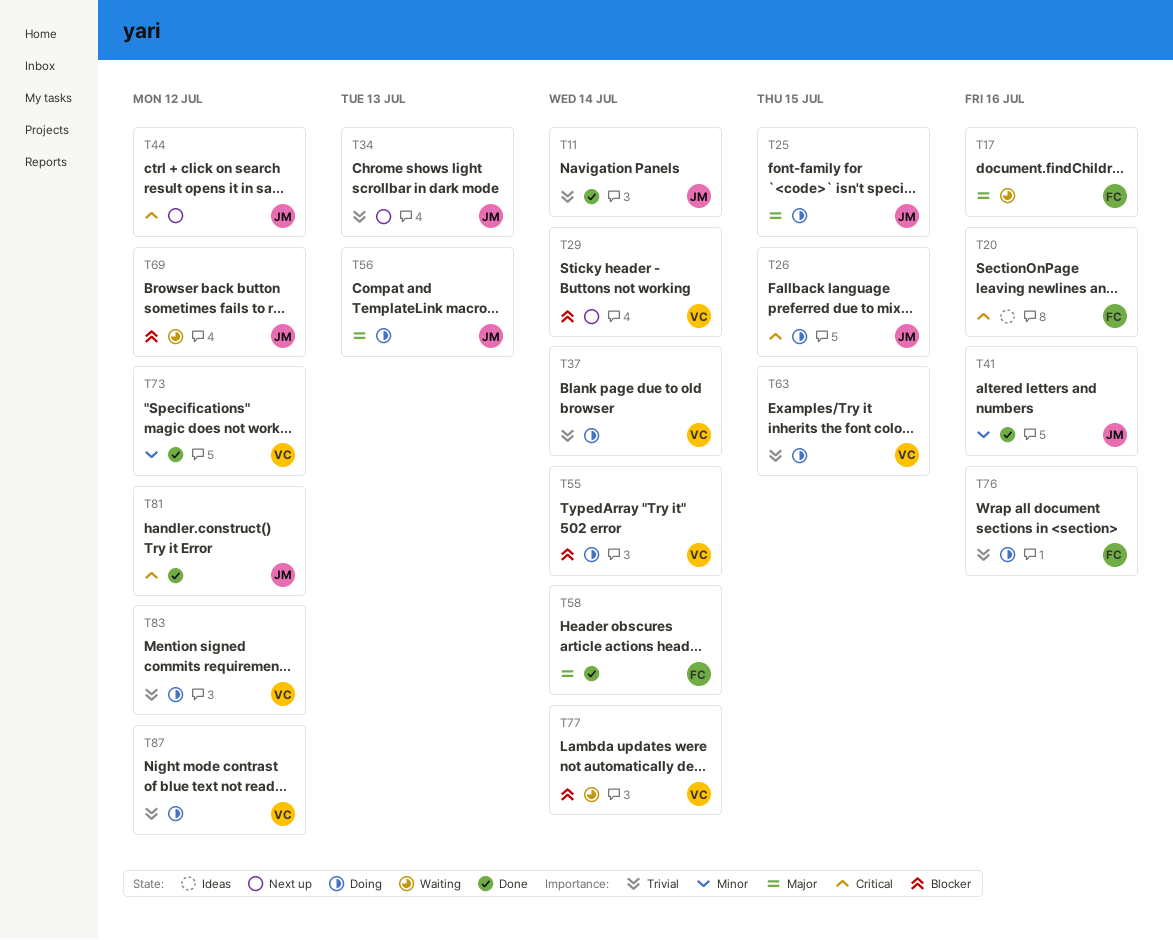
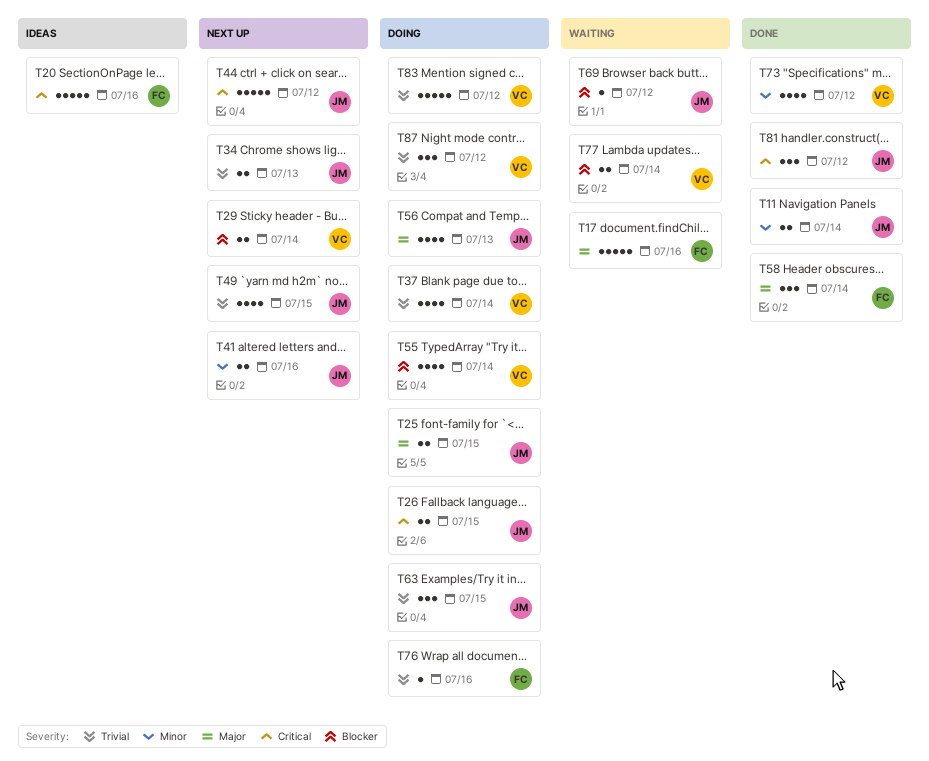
T11, priority: Trivial -> Minor
T41, status: Done -> Next up
T49: none -> present
T63, owner: VC -> JM

